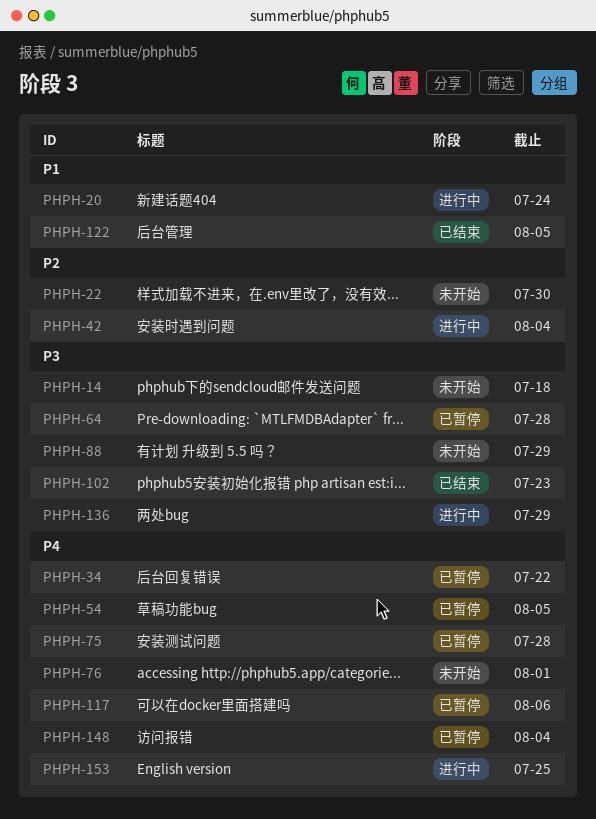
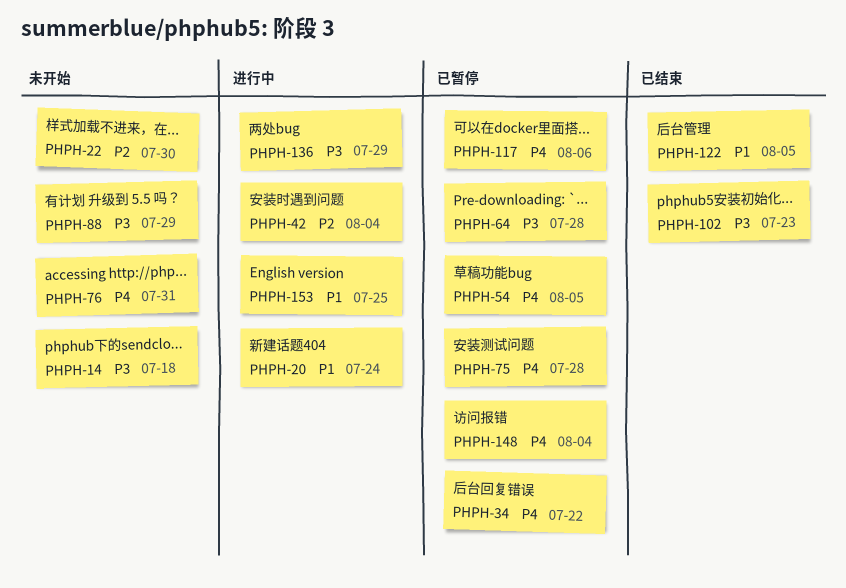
PHPH-76, due: Aug 1 -> Jul 31
PHPH-153, priority: P4 -> P1

